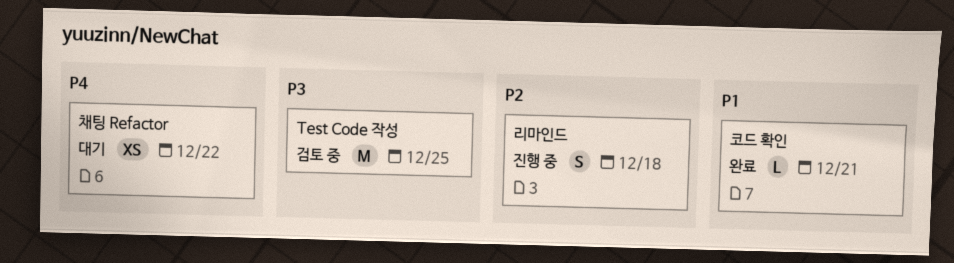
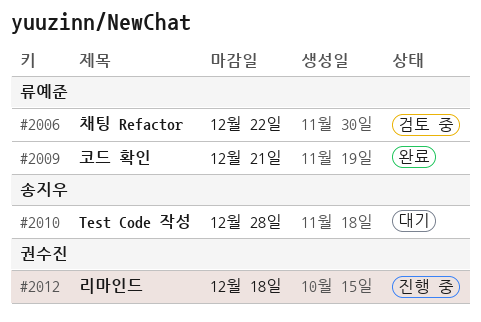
Test Code 작성, status: 검토 중 -> 대기
Test Code 작성, due: Dec 25 -> Dec 28
채팅 Refactor, status: 대기 -> 검토 중

